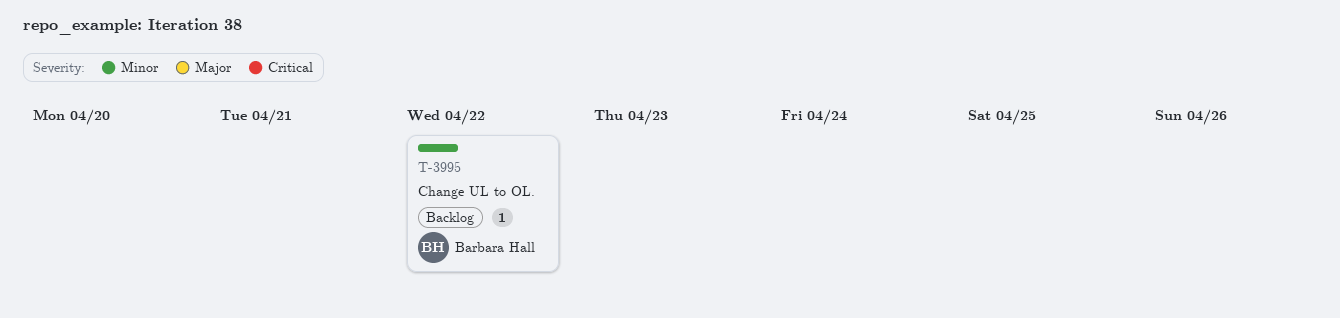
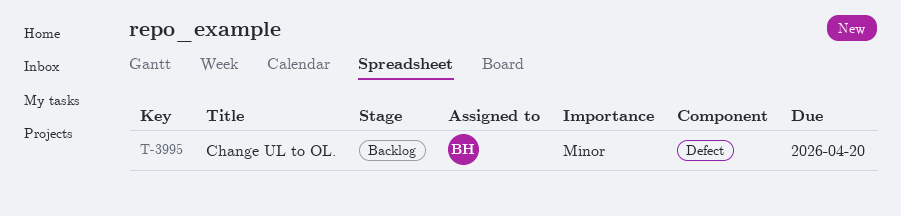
T-3995, due: Apr 22 -> Apr 20

